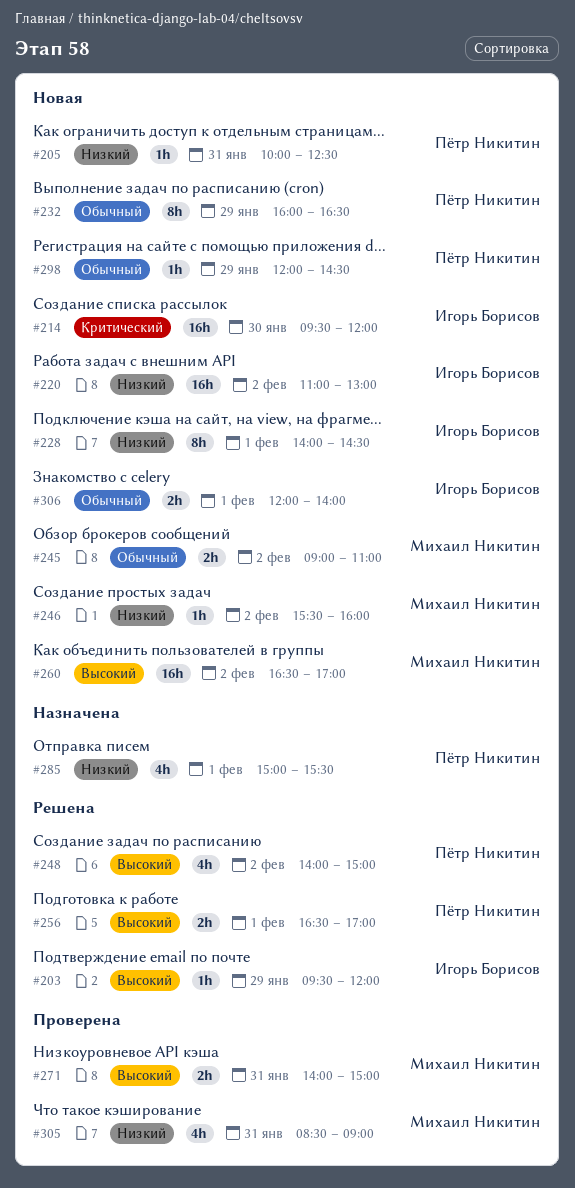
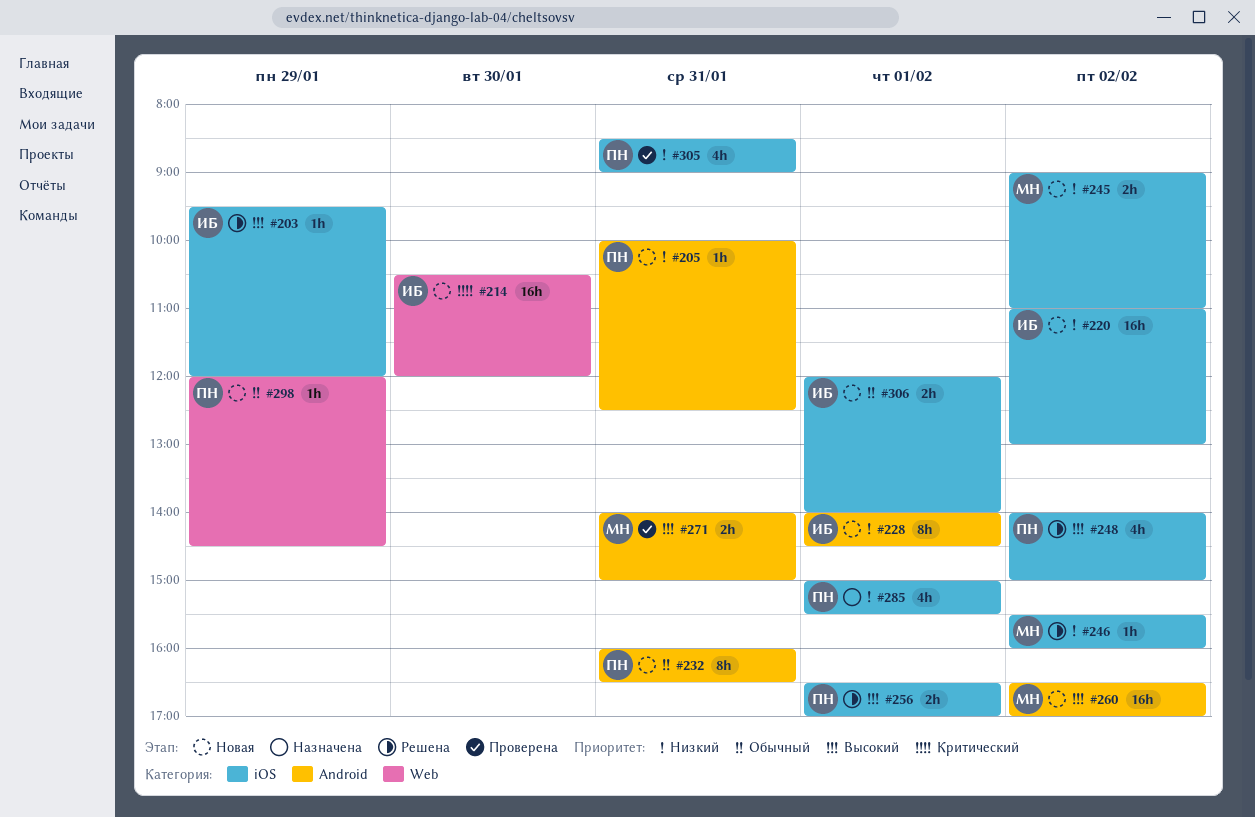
#214, begins: 09:30 -> 10:30
#232, day: Jan 29 -> Jan 31
#245, priority: Обычный -> Низкий
#246, status: Новая -> Решена
#305, owner: Михаил Никитин -> Пётр Никитин

